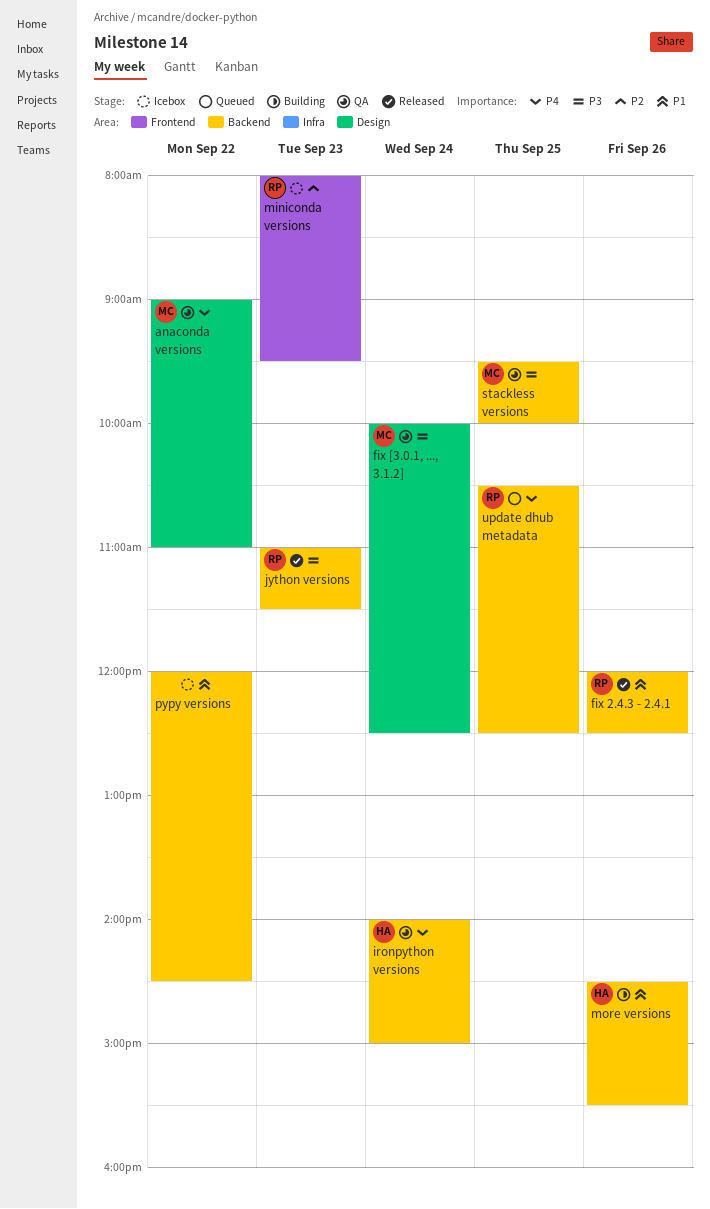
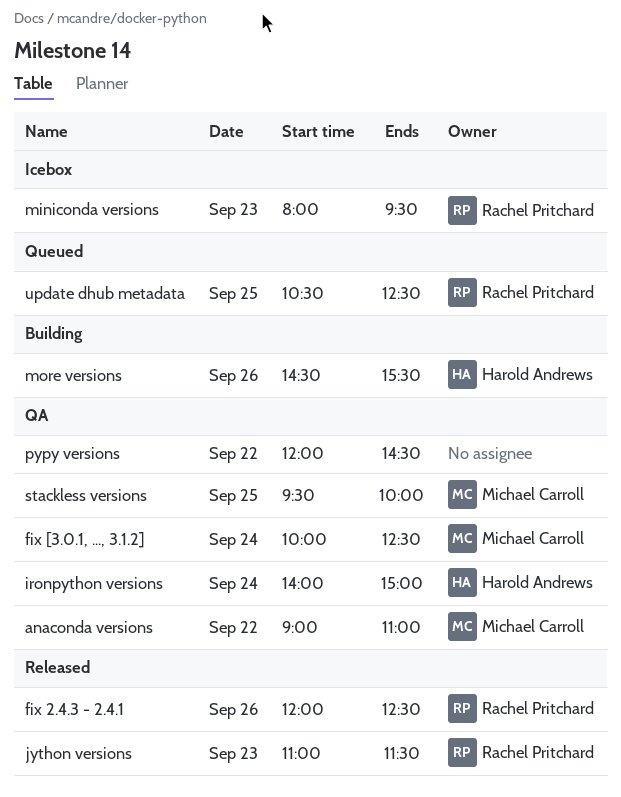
pypy versions, status: Icebox -> QA

